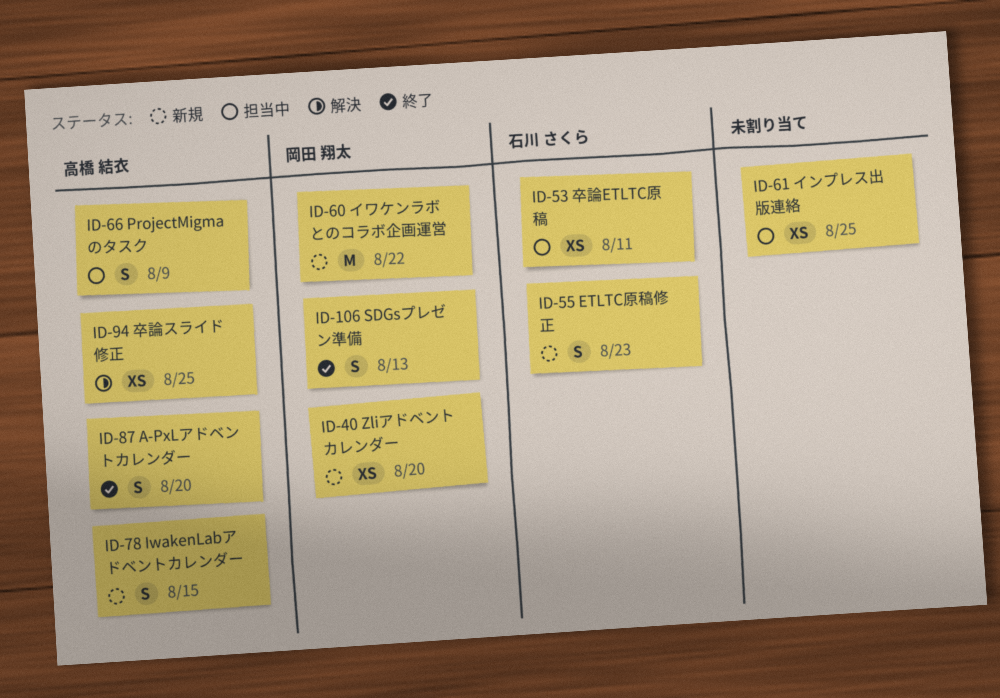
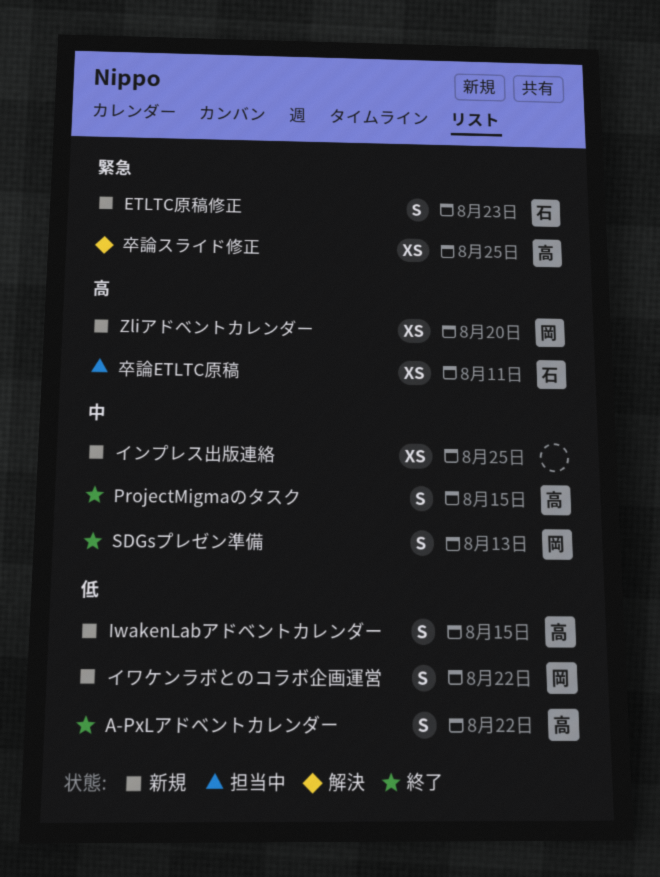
A-PxLアドベントカレンダー, due: Aug 20 -> Aug 22
ProjectMigmaのタスク, status: 担当中 -> 終了
ProjectMigmaのタスク, due: Aug 9 -> Aug 15
イワケンラボとのコラボ企画運営, estimate: M -> S
インプレス出版連絡, status: 担当中 -> 新規

